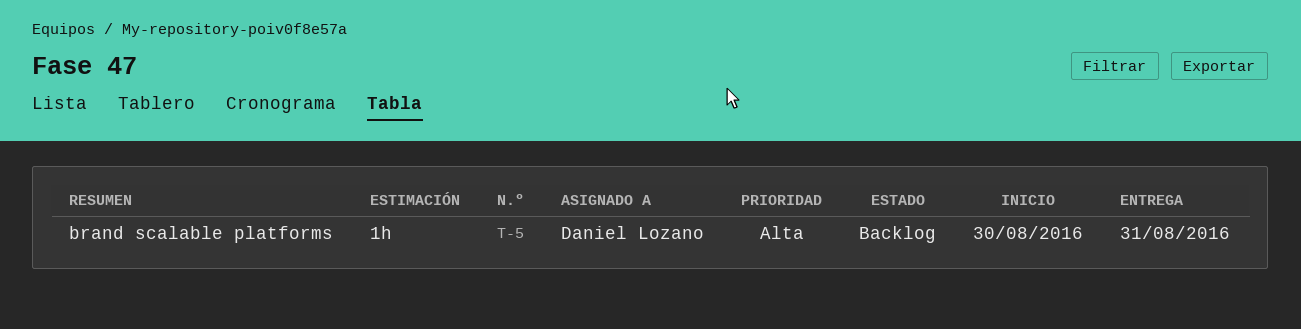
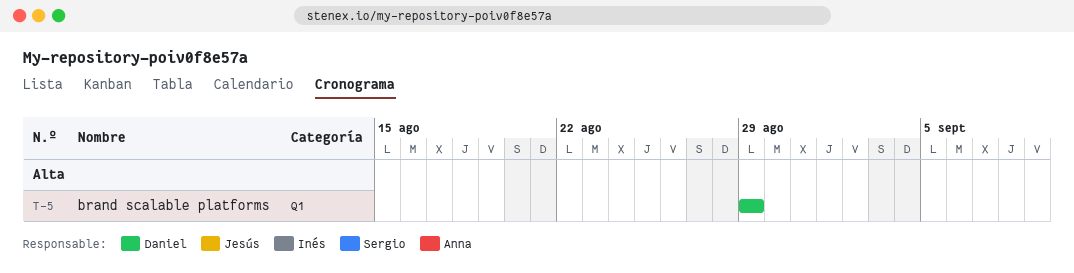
T-5, start: Aug 30 -> Aug 29
T-5, due: Aug 31 -> Aug 29

